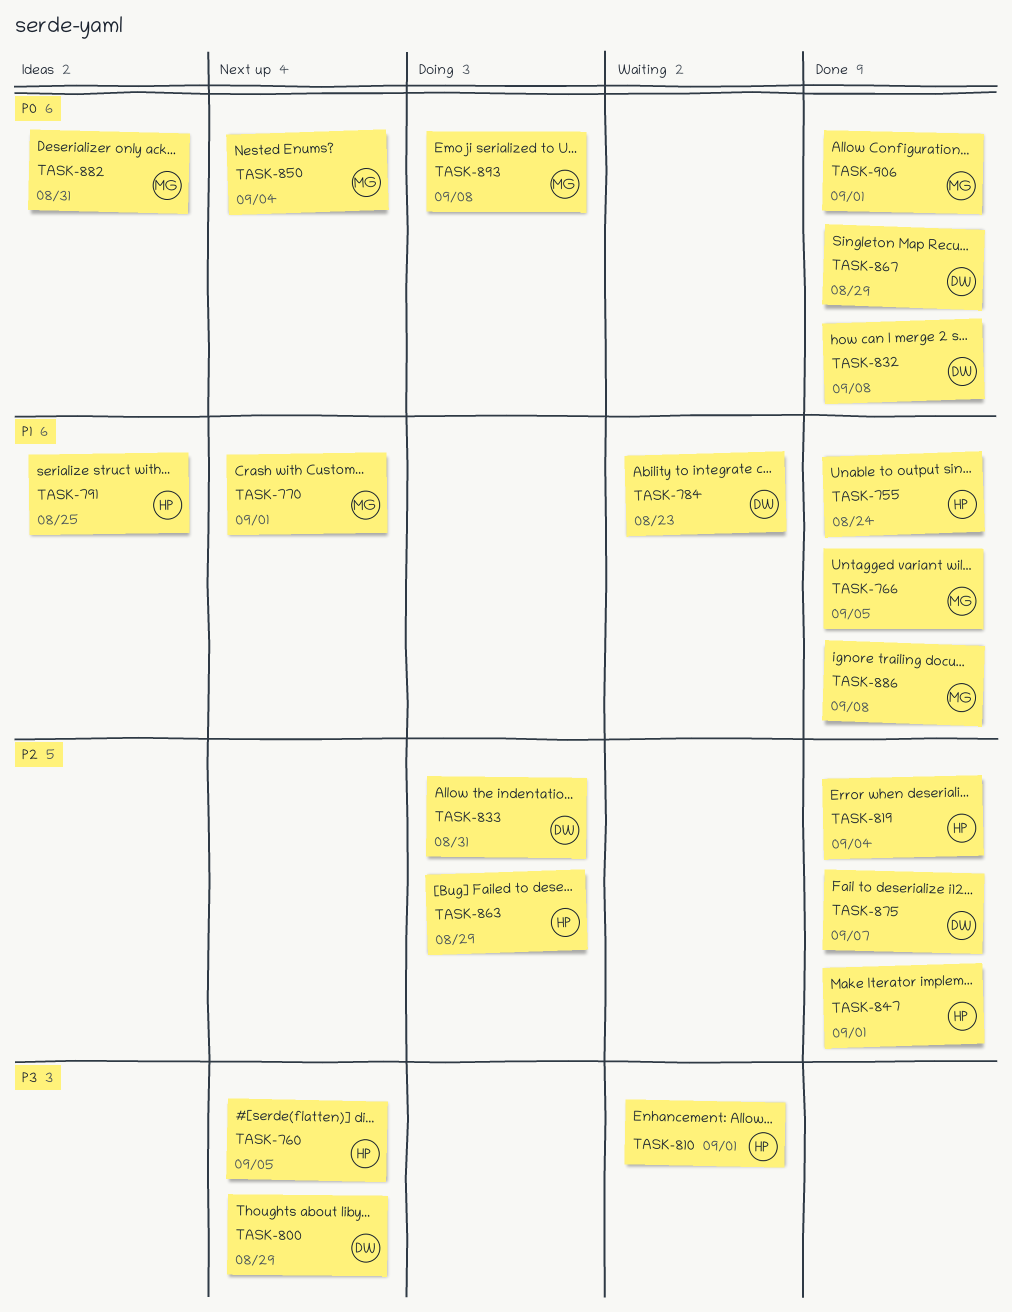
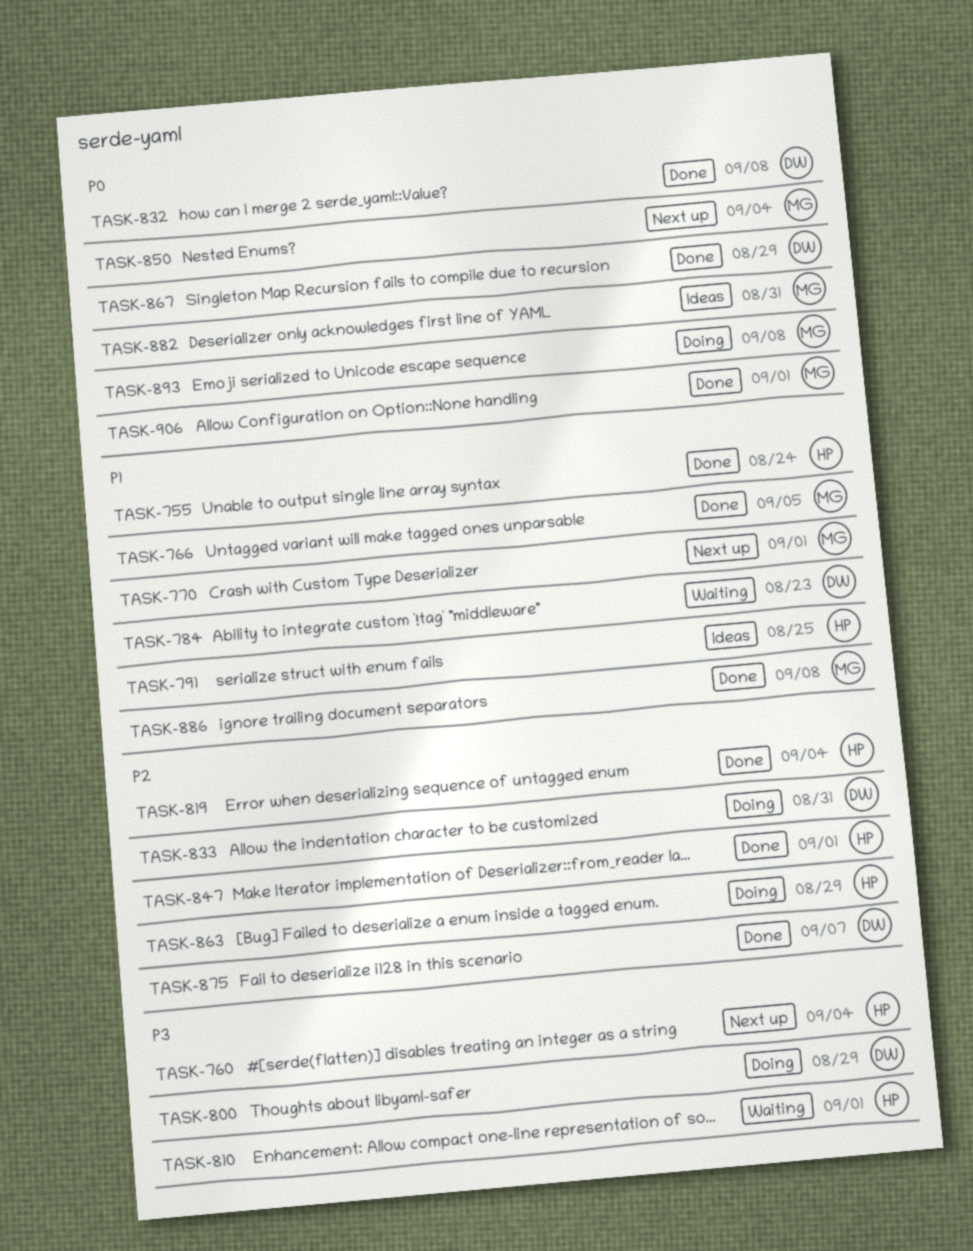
TASK-760, due: Sep 5 -> Sep 4
TASK-800, status: Next up -> Doing

